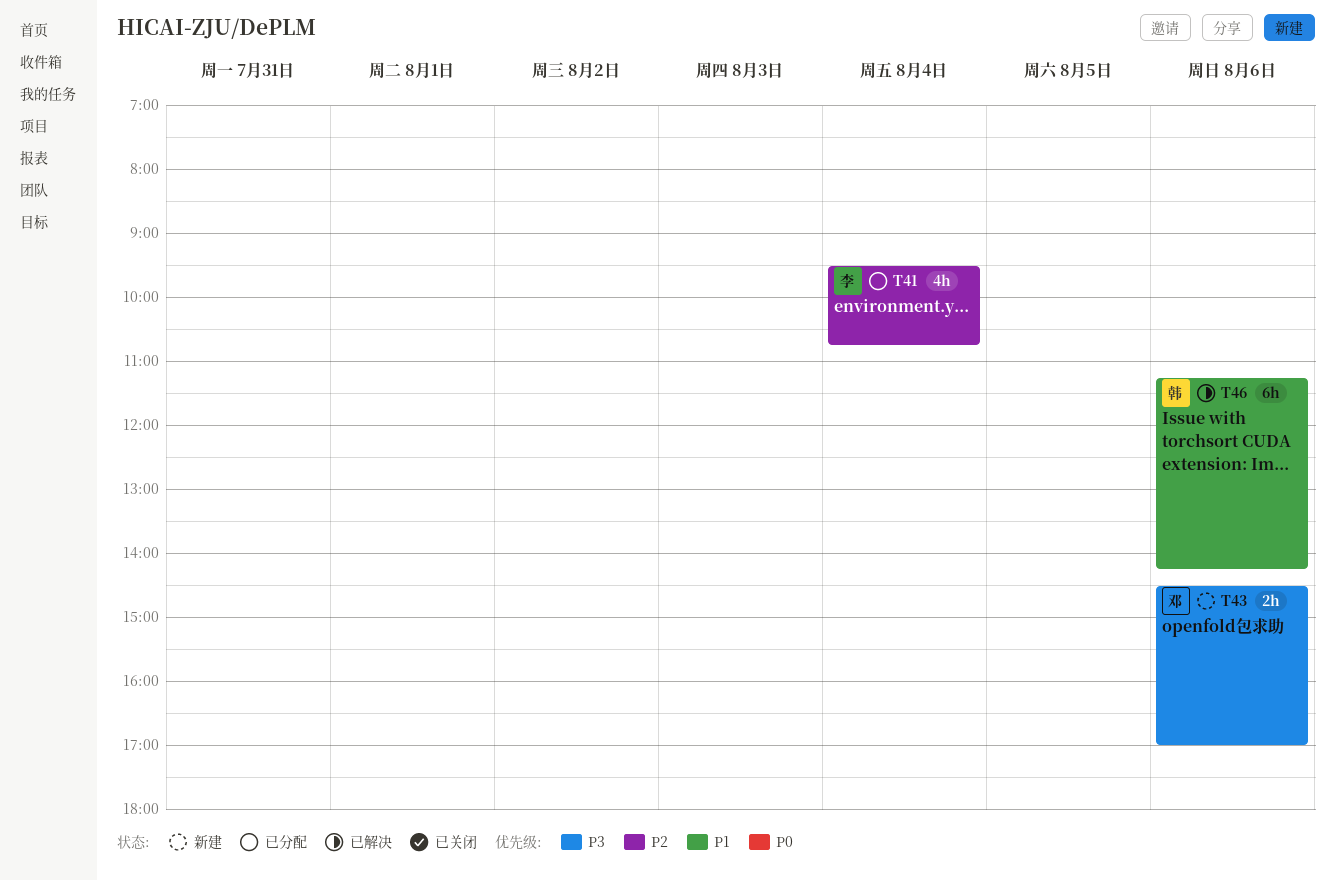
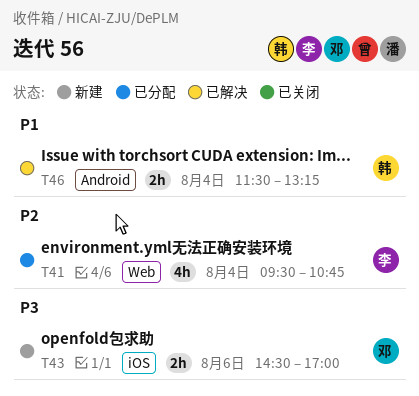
T46, estimate: 6h -> 2h
T46, day: Aug 6 -> Aug 4
T46, begins: 11:15 -> 11:30
T46, ends: 14:15 -> 13:15

